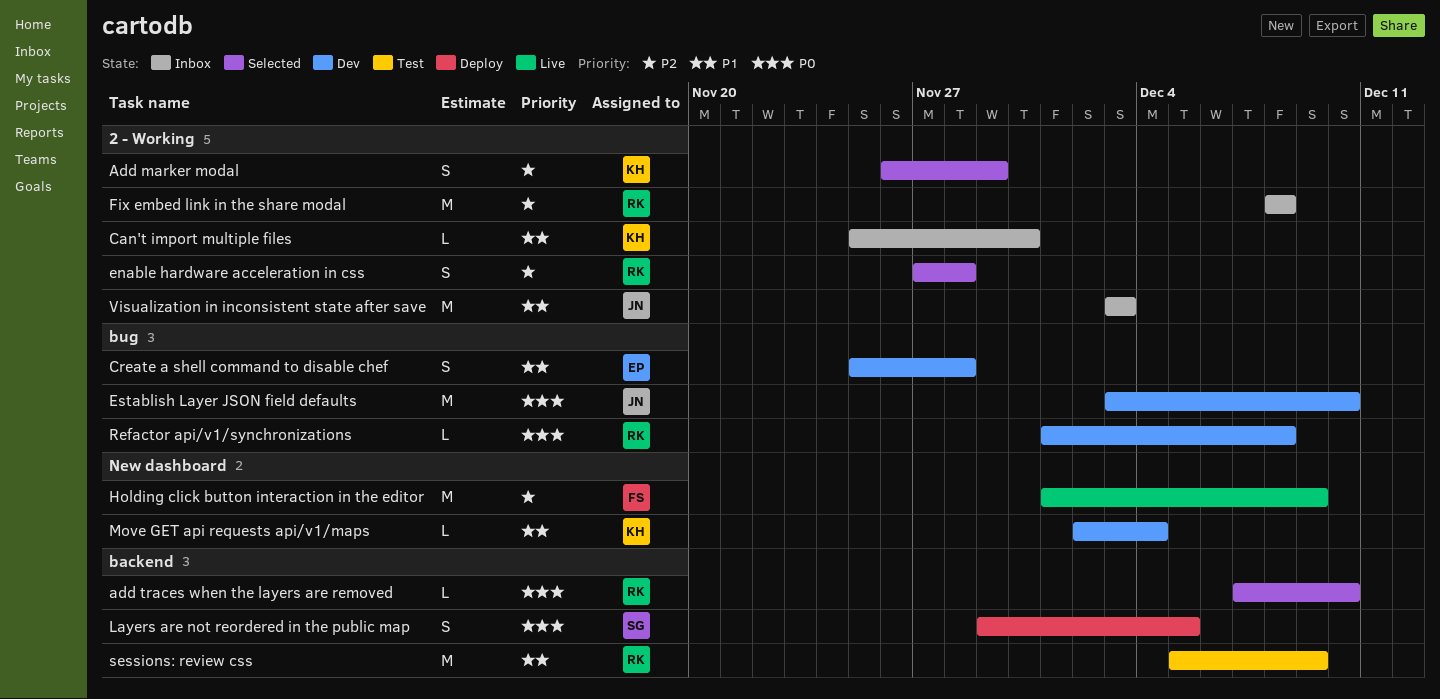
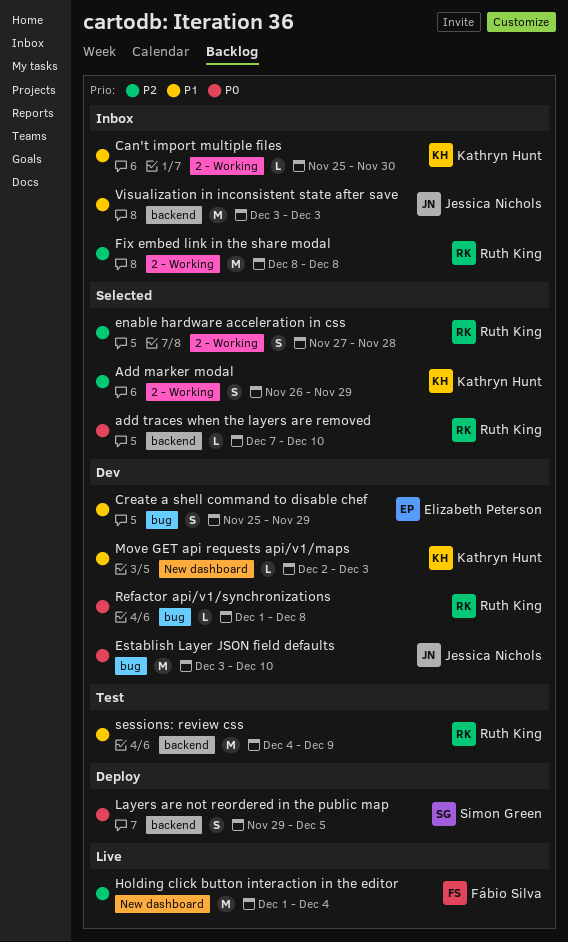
Create a shell command to disable chef, due: Nov 28 -> Nov 29
Holding click button interaction in the editor, due: Dec 9 -> Dec 4
Move GET api requests api/v1/maps, due: Dec 4 -> Dec 3
sessions: review css, start: Dec 5 -> Dec 4
Visualization in inconsistent state after save, label: 2 - Working -> backend

